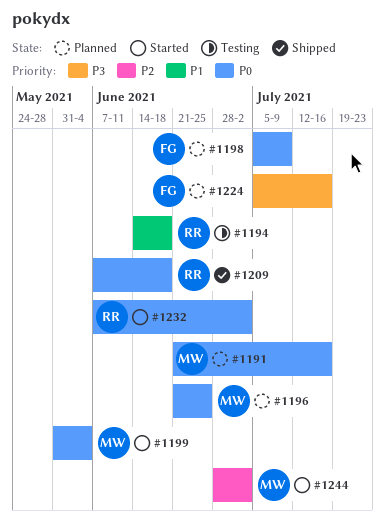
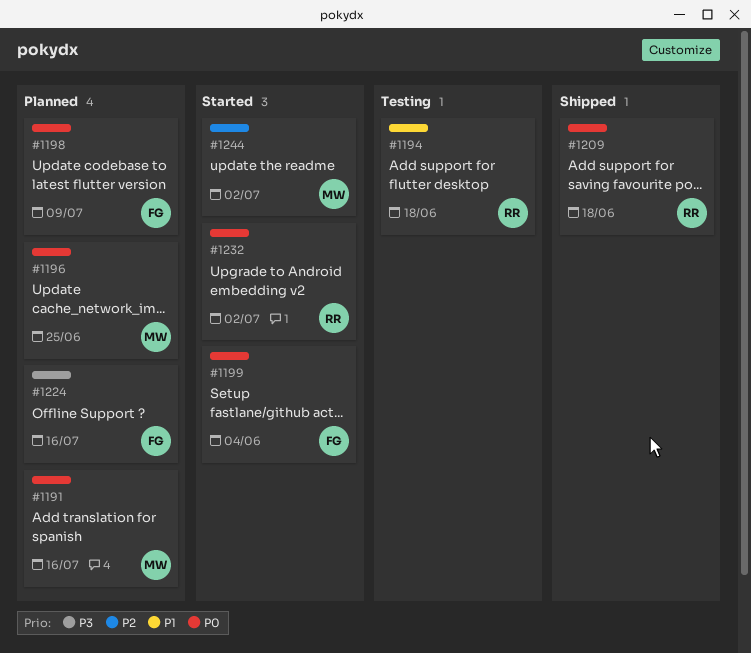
#1199, owner: MW -> FG

